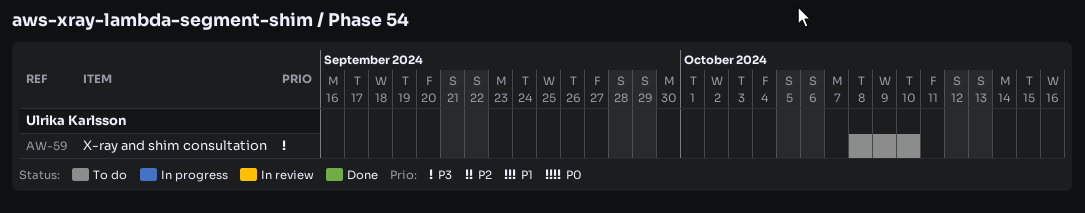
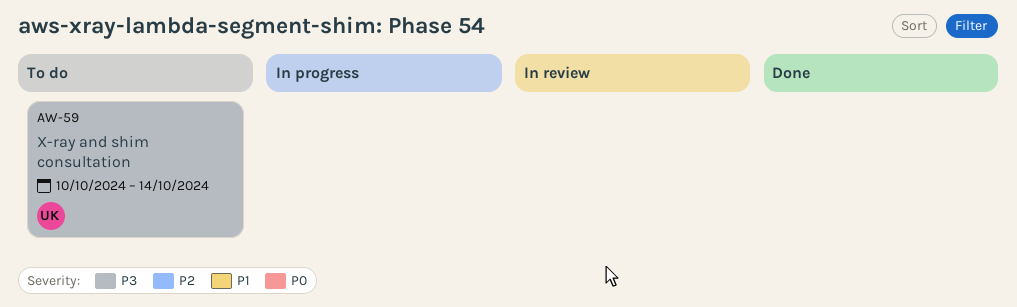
AW-59, start: Oct 8 -> Oct 10
AW-59, due: Oct 10 -> Oct 14

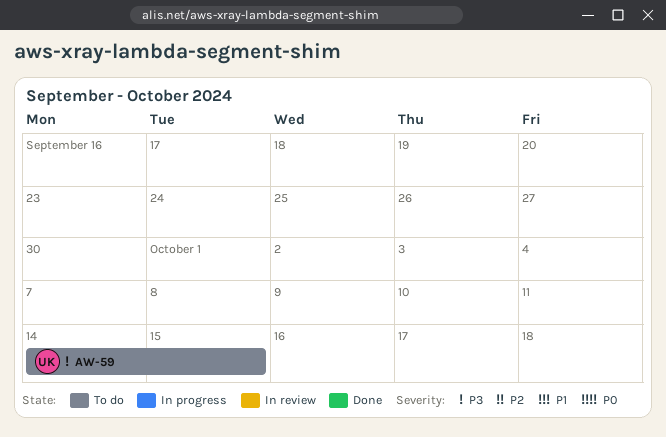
AW-59, start: Oct 10 -> Oct 14
AW-59, due: Oct 14 -> Oct 15

